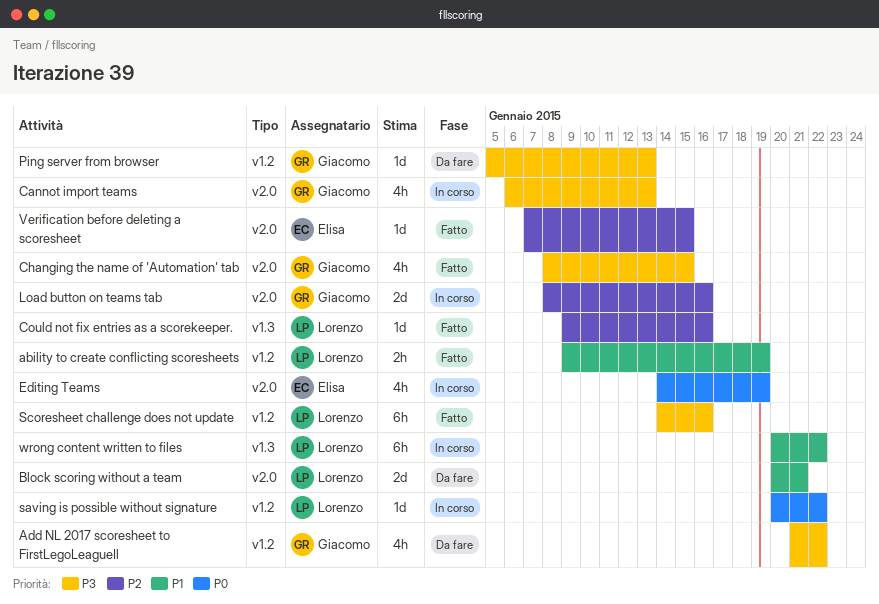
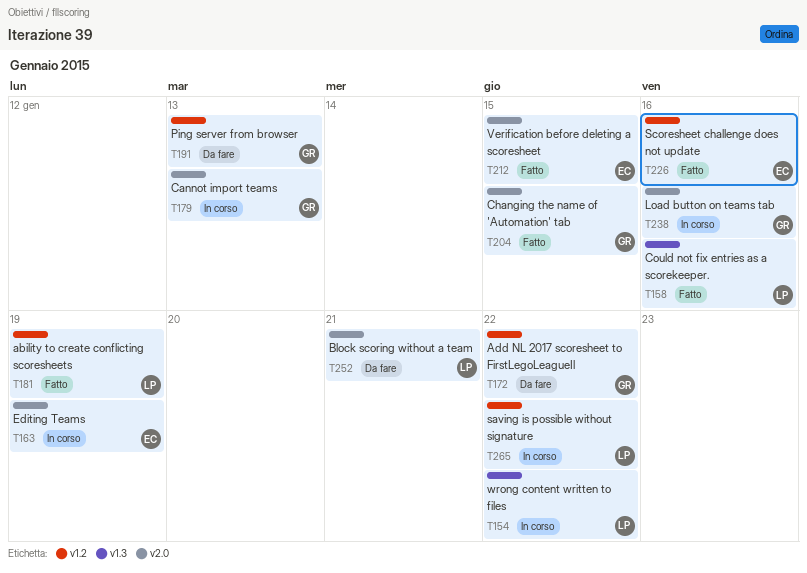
Scoresheet challenge does not update, owner: Lorenzo -> Elisa

